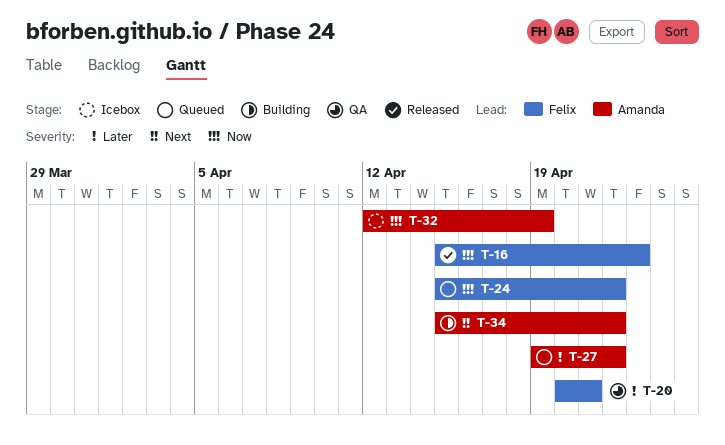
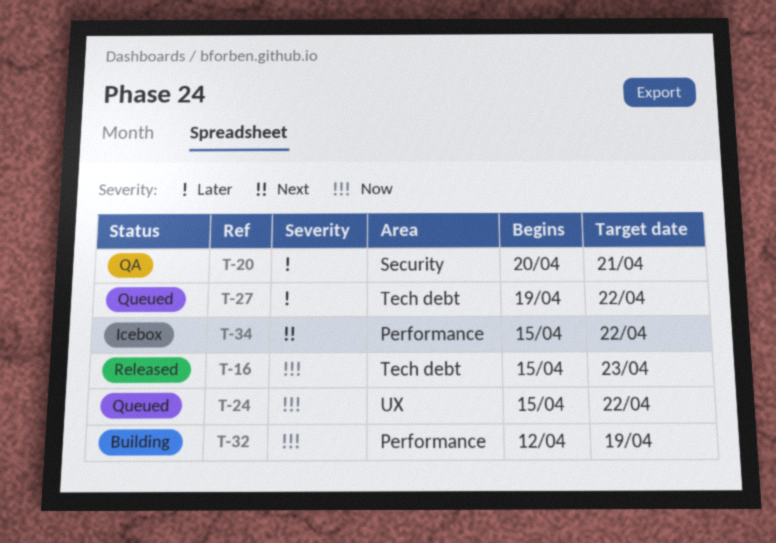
T-32, status: Icebox -> Building
T-34, status: Building -> Icebox

